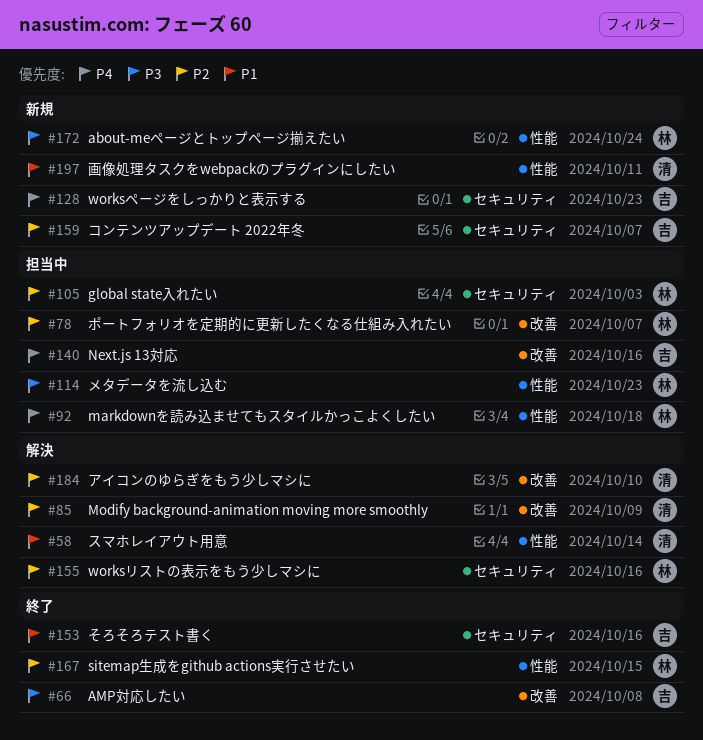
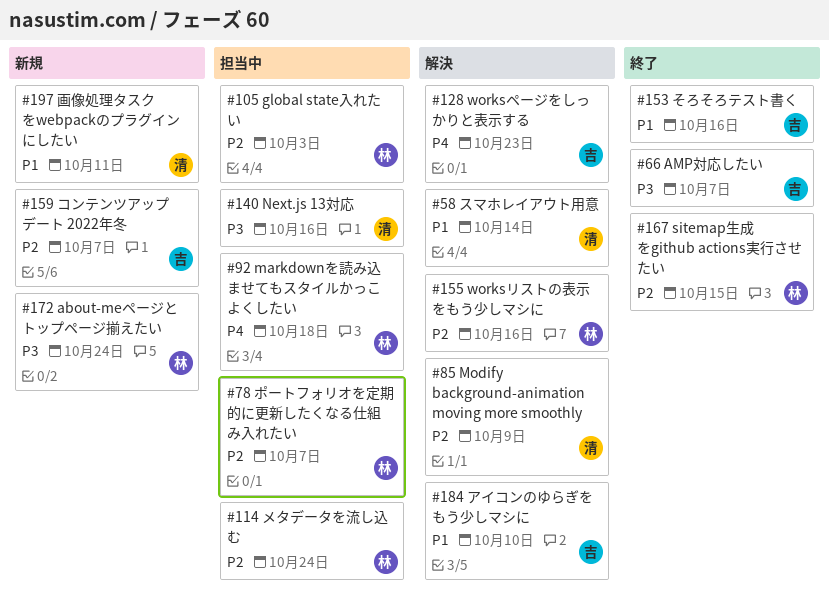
#66, due: Oct 8 -> Oct 7
#114, priority: P3 -> P2
#114, due: Oct 23 -> Oct 24
#128, status: 新規 -> 解決
#140, owner: 吉 -> 清
#140, priority: P4 -> P3
#184, owner: 清 -> 吉
#184, priority: P2 -> P1

